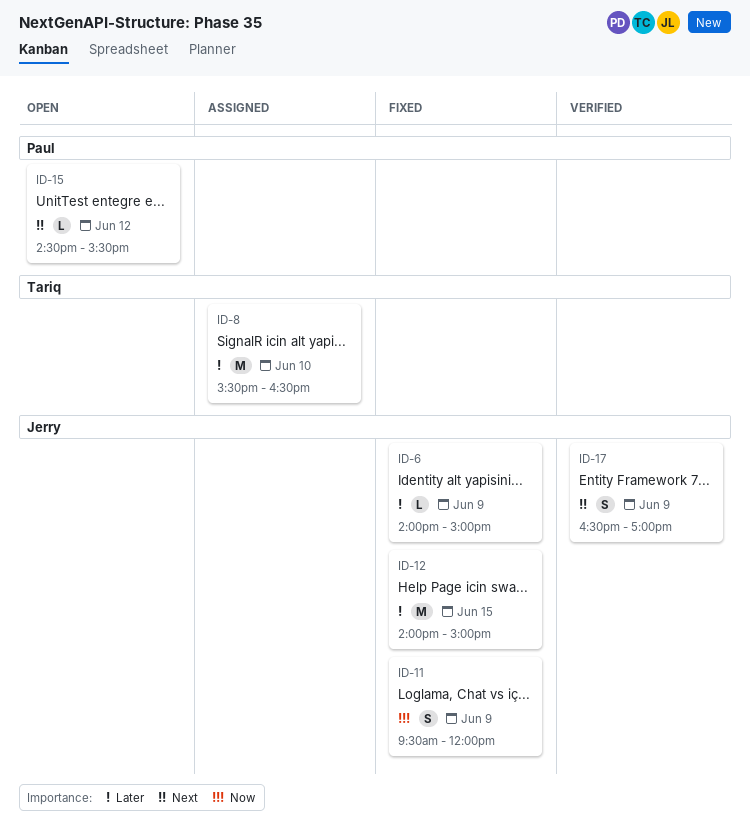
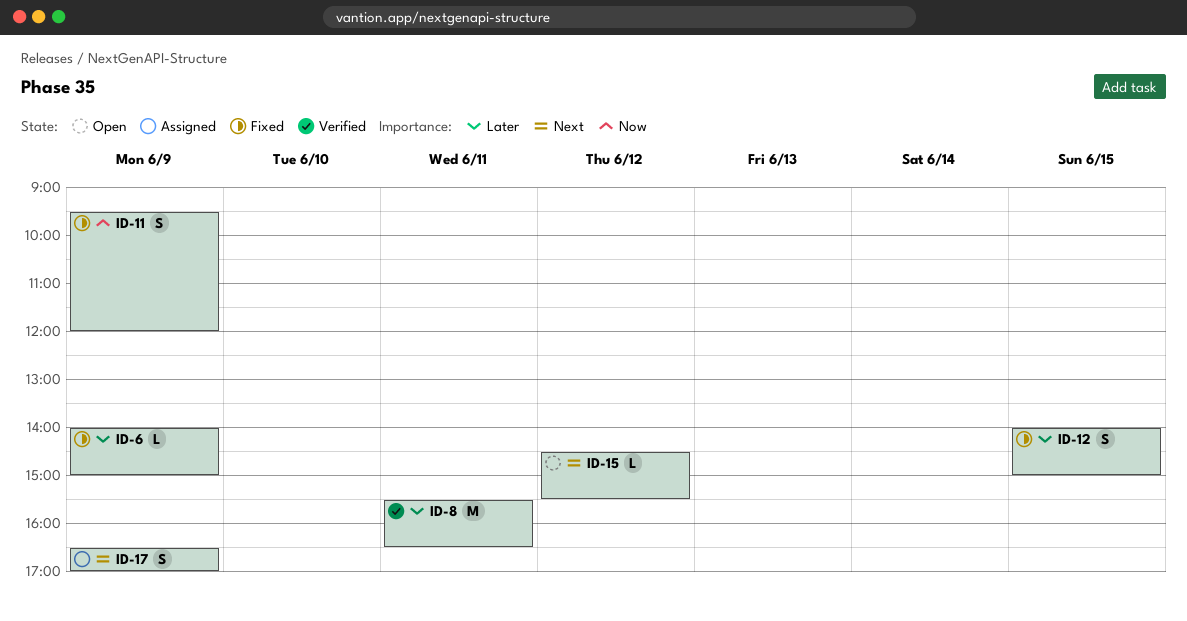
ID-8, status: Assigned -> Verified
ID-8, day: Jun 10 -> Jun 11
ID-12, estimate: M -> S
ID-17, status: Verified -> Assigned

